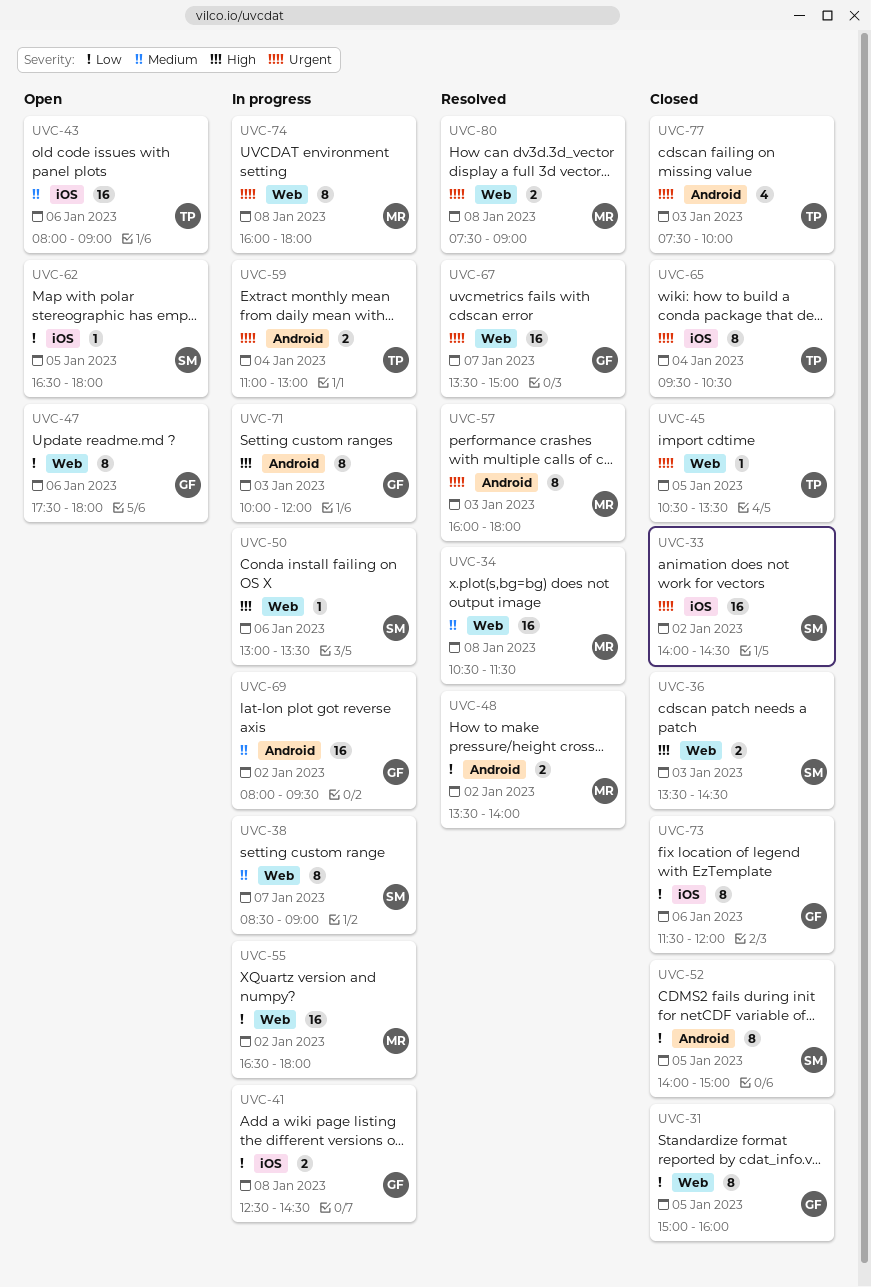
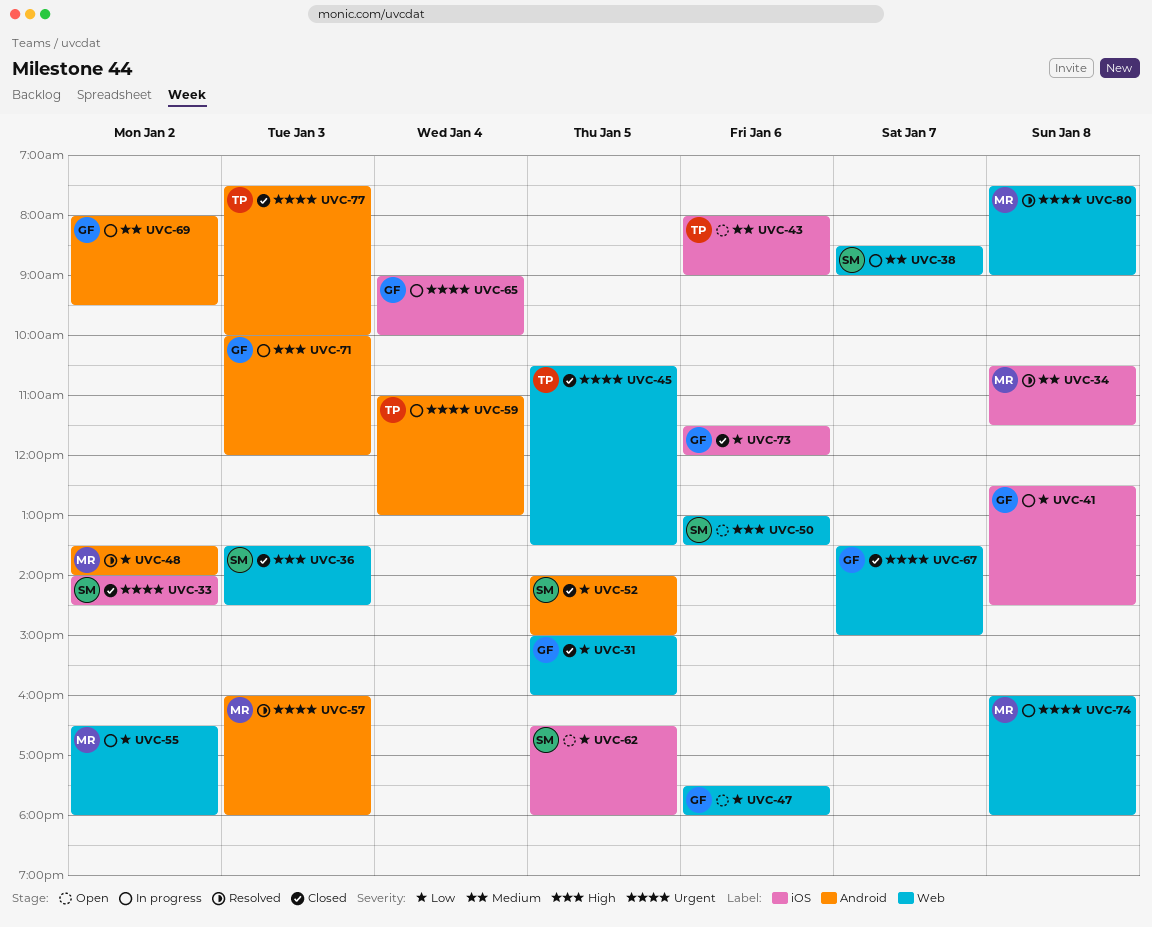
UVC-34, label: Web -> iOS
UVC-50, status: In progress -> Open
UVC-65, status: Closed -> In progress
UVC-65, owner: TP -> GF
UVC-65, begins: 09:30 -> 09:00
UVC-65, ends: 10:30 -> 10:00
UVC-67, status: Resolved -> Closed

